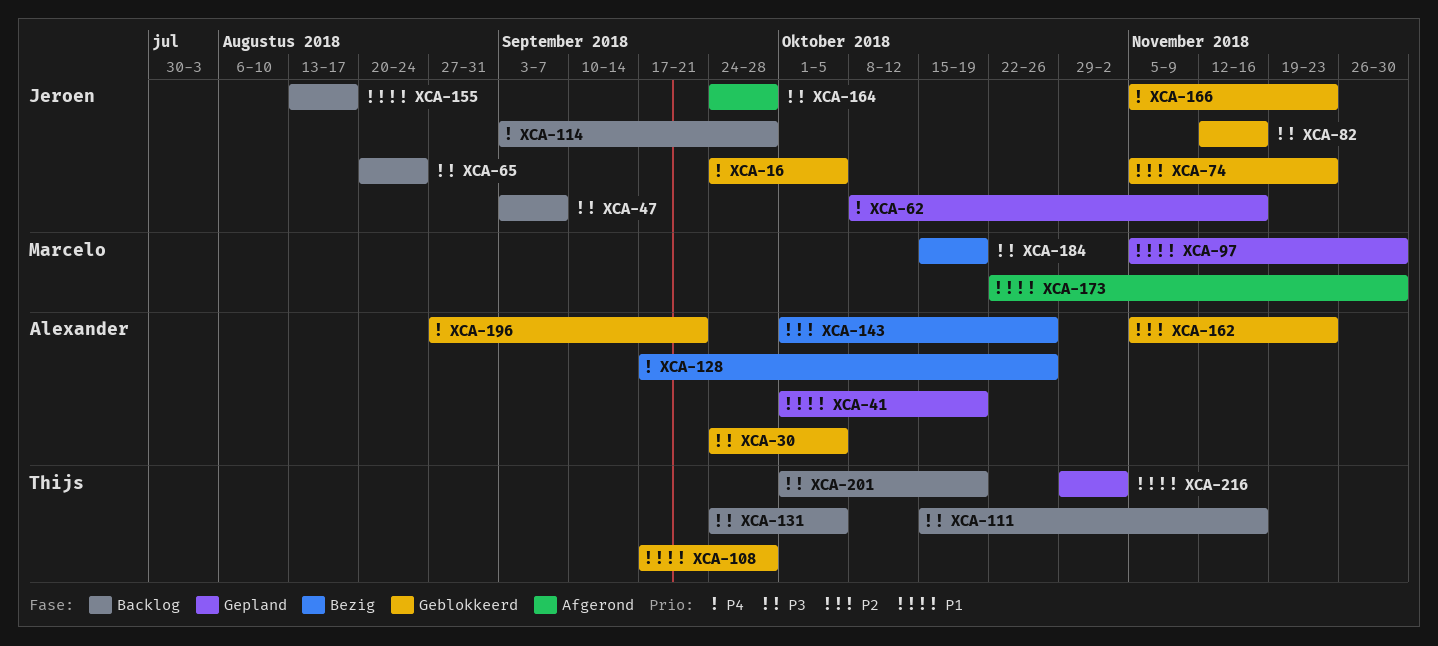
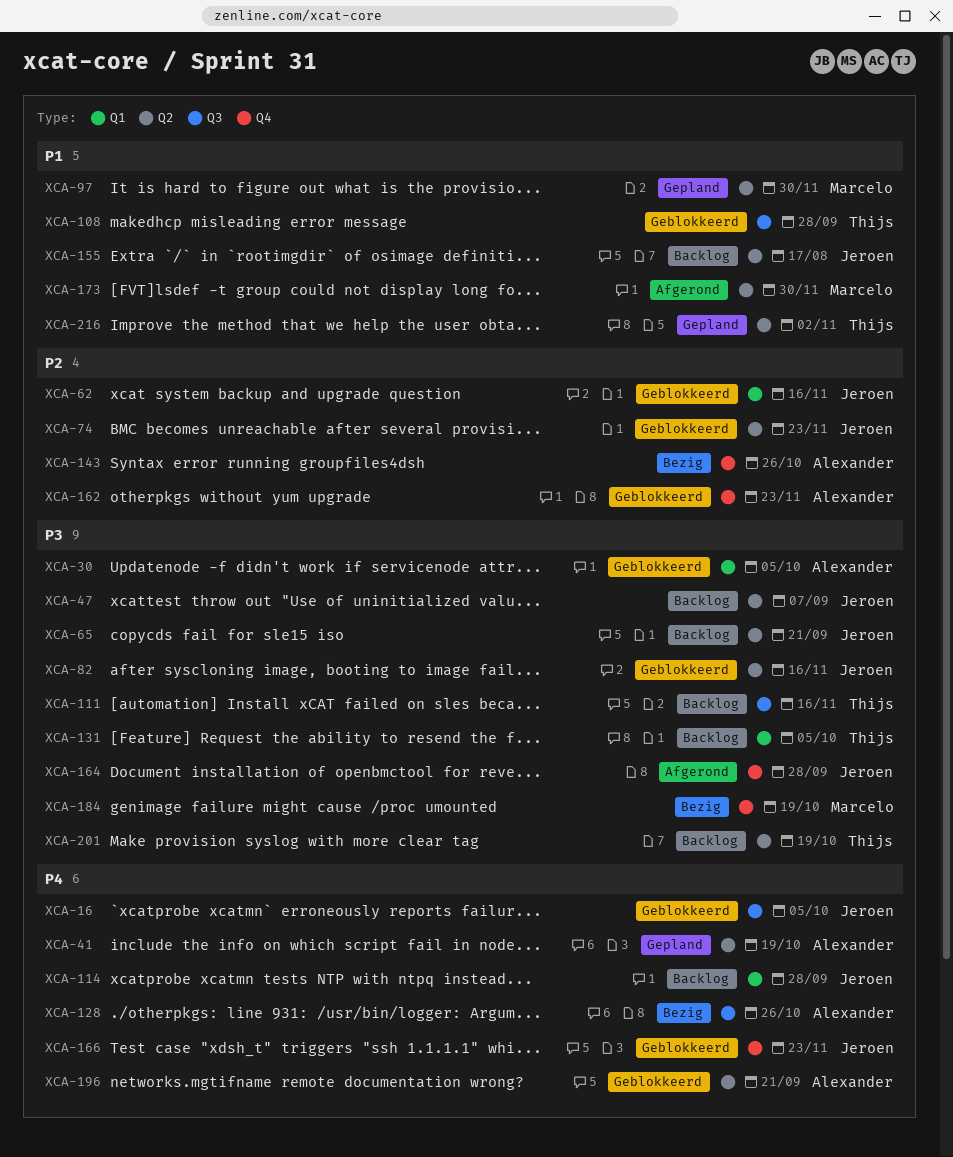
XCA-41, priority: P1 -> P4
XCA-62, status: Gepland -> Geblokkeerd
XCA-62, priority: P4 -> P2
XCA-65, due: Aug 24 -> Sep 21

